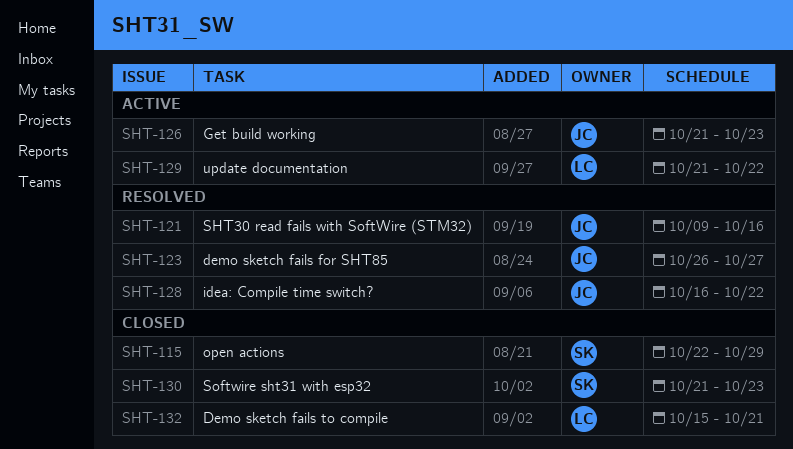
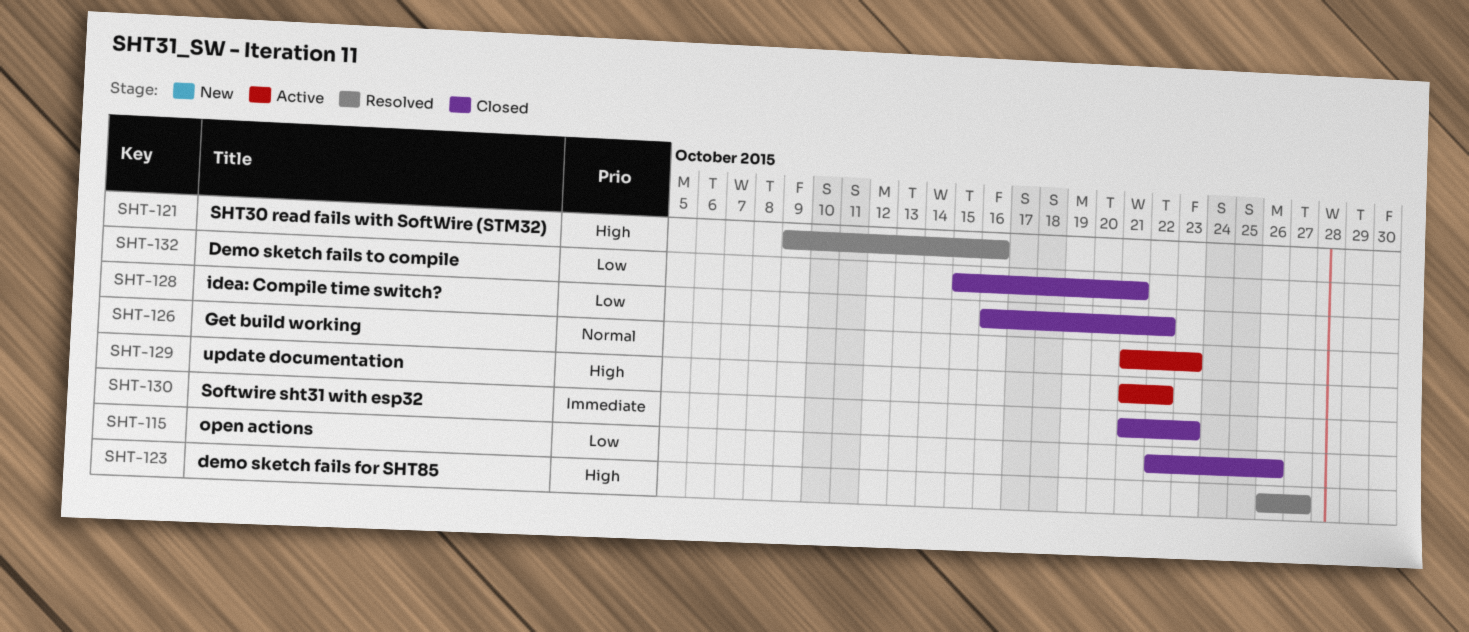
SHT-115, due: Oct 29 -> Oct 26
SHT-128, status: Resolved -> Closed

